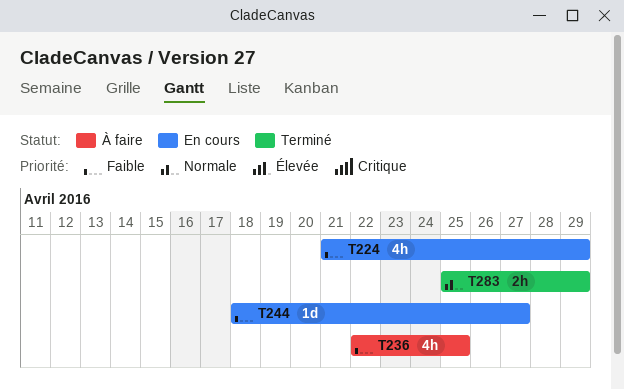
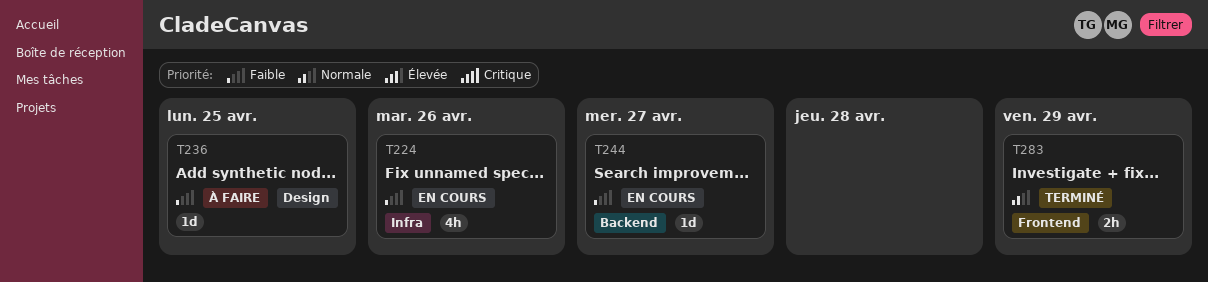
T224, due: Apr 29 -> Apr 26
T236, estimate: 4h -> 1d

